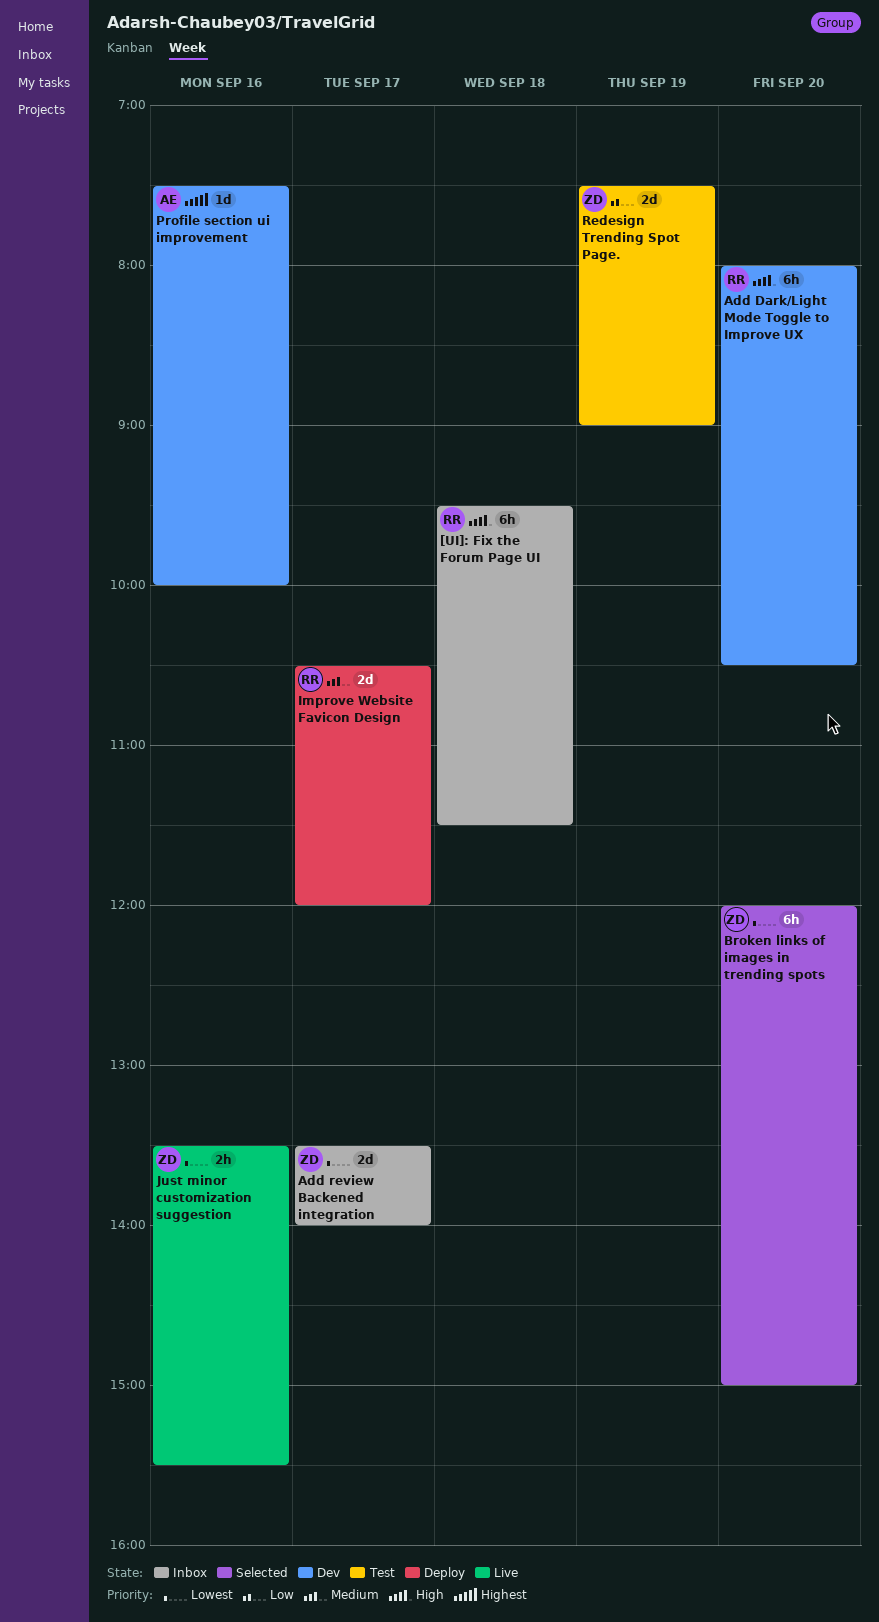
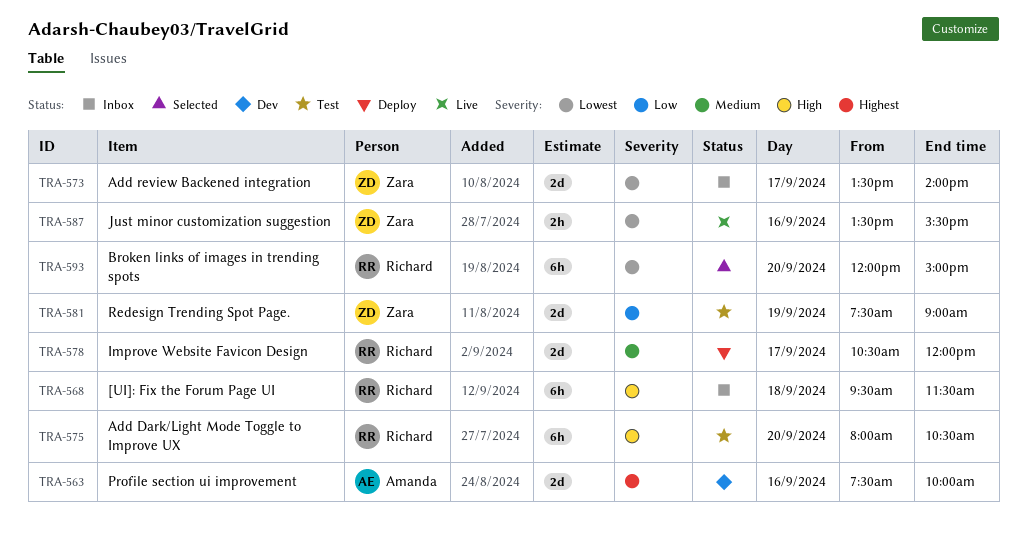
Add Dark/Light Mode Toggle to Improve UX, status: Dev -> Test
Broken links of images in trending spots, owner: Zara -> Richard
Profile section ui improvement, estimate: 1d -> 2d

